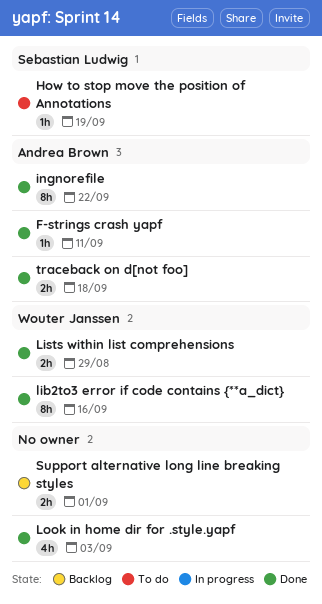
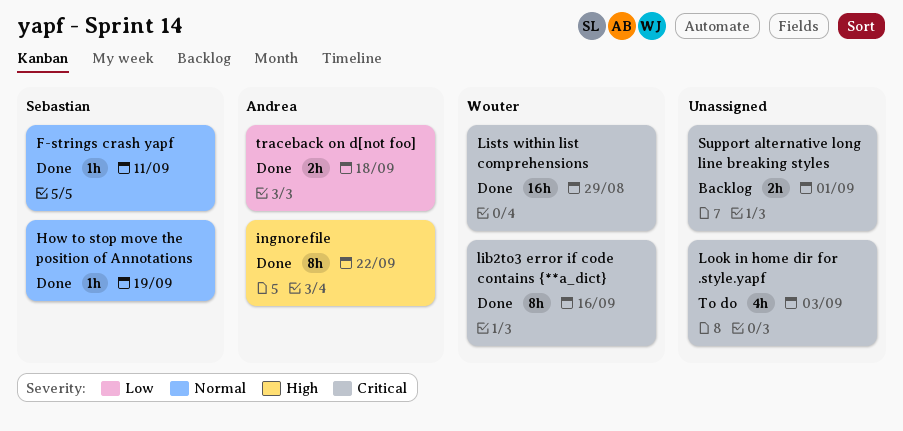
F-strings crash yapf, owner: Andrea Brown -> Sebastian Ludwig
How to stop move the position of Annotations, status: To do -> Done
Lists within list comprehensions, estimate: 2h -> 16h
Look in home dir for .style.yapf, status: Done -> To do

